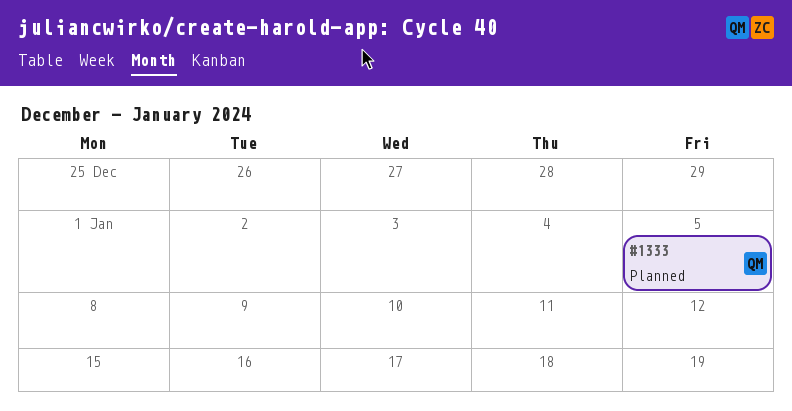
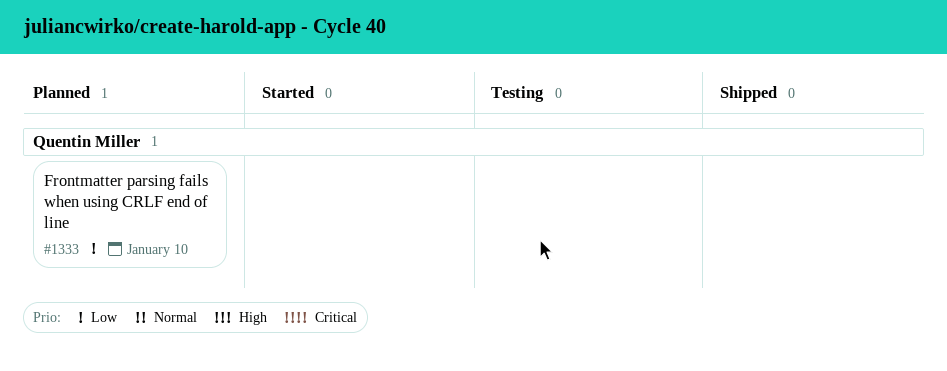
#1333, due: Jan 5 -> Jan 10

